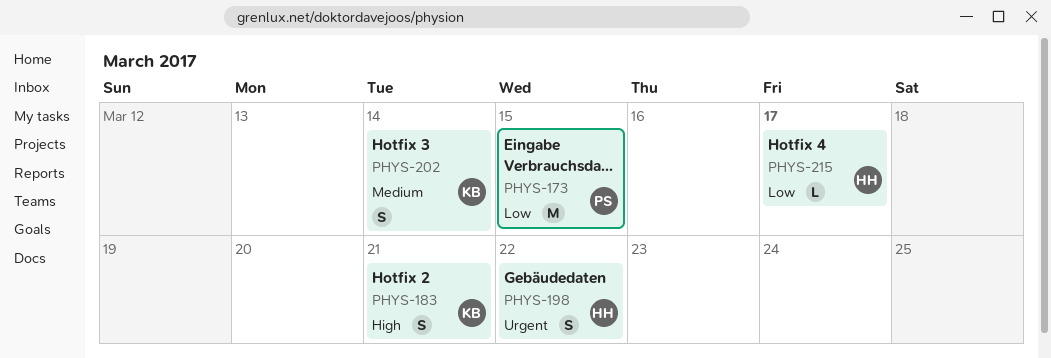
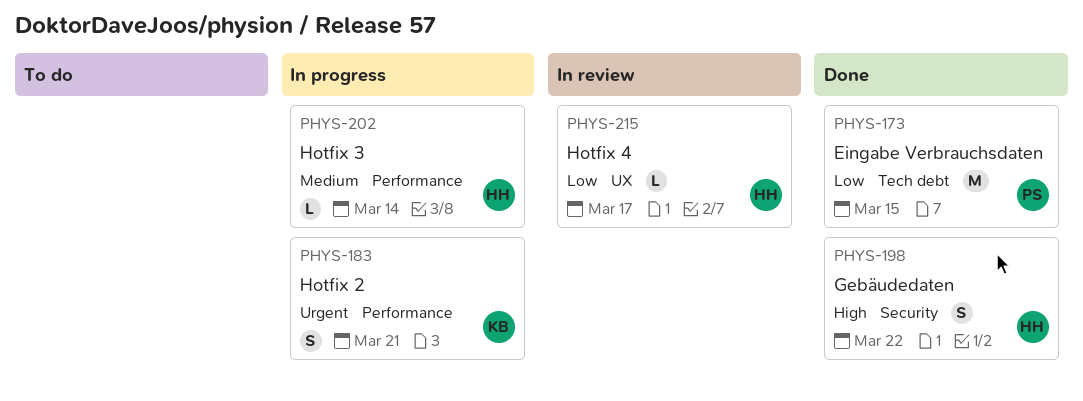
PHYS-183, priority: High -> Urgent
PHYS-198, priority: Urgent -> High
PHYS-202, owner: KB -> HH
PHYS-202, estimate: S -> L

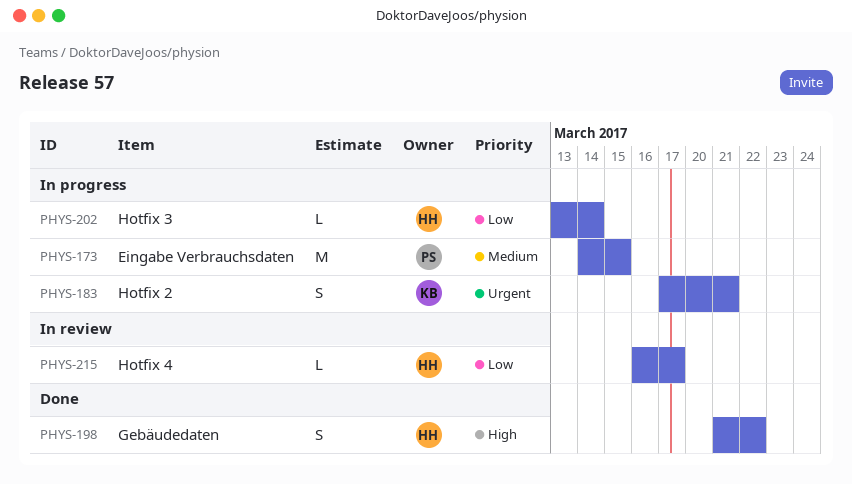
PHYS-173, status: Done -> In progress
PHYS-173, priority: Low -> Medium
PHYS-202, priority: Medium -> Low

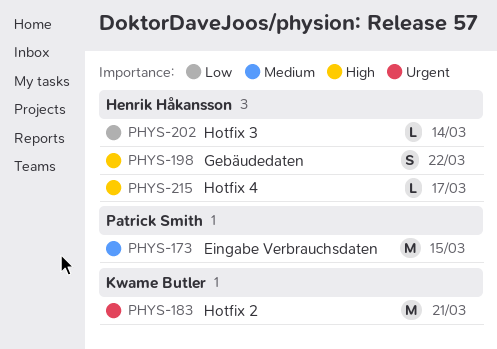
PHYS-183, estimate: S -> M
PHYS-215, priority: Low -> High

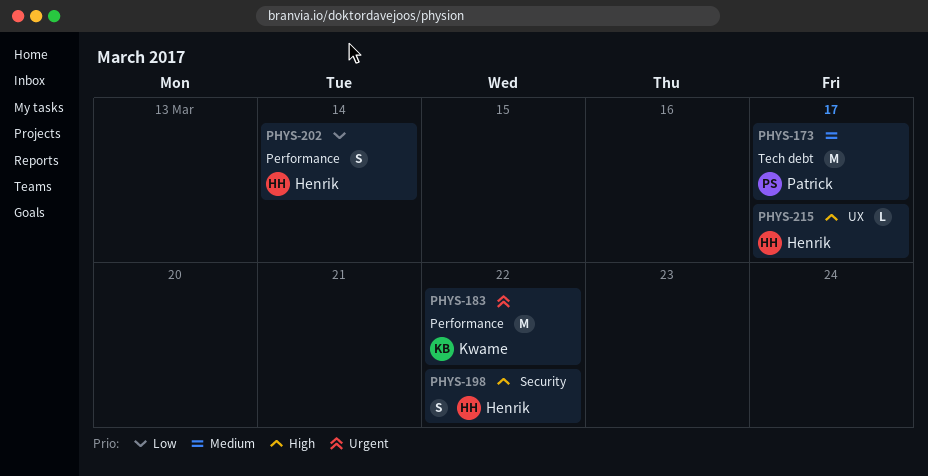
PHYS-173, due: Mar 15 -> Mar 17
PHYS-183, due: Mar 21 -> Mar 22
PHYS-202, estimate: L -> S

